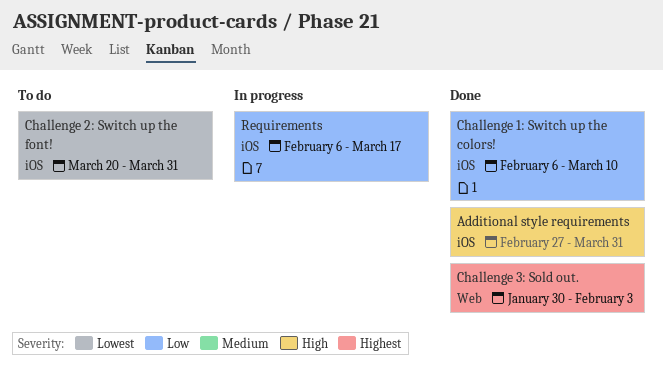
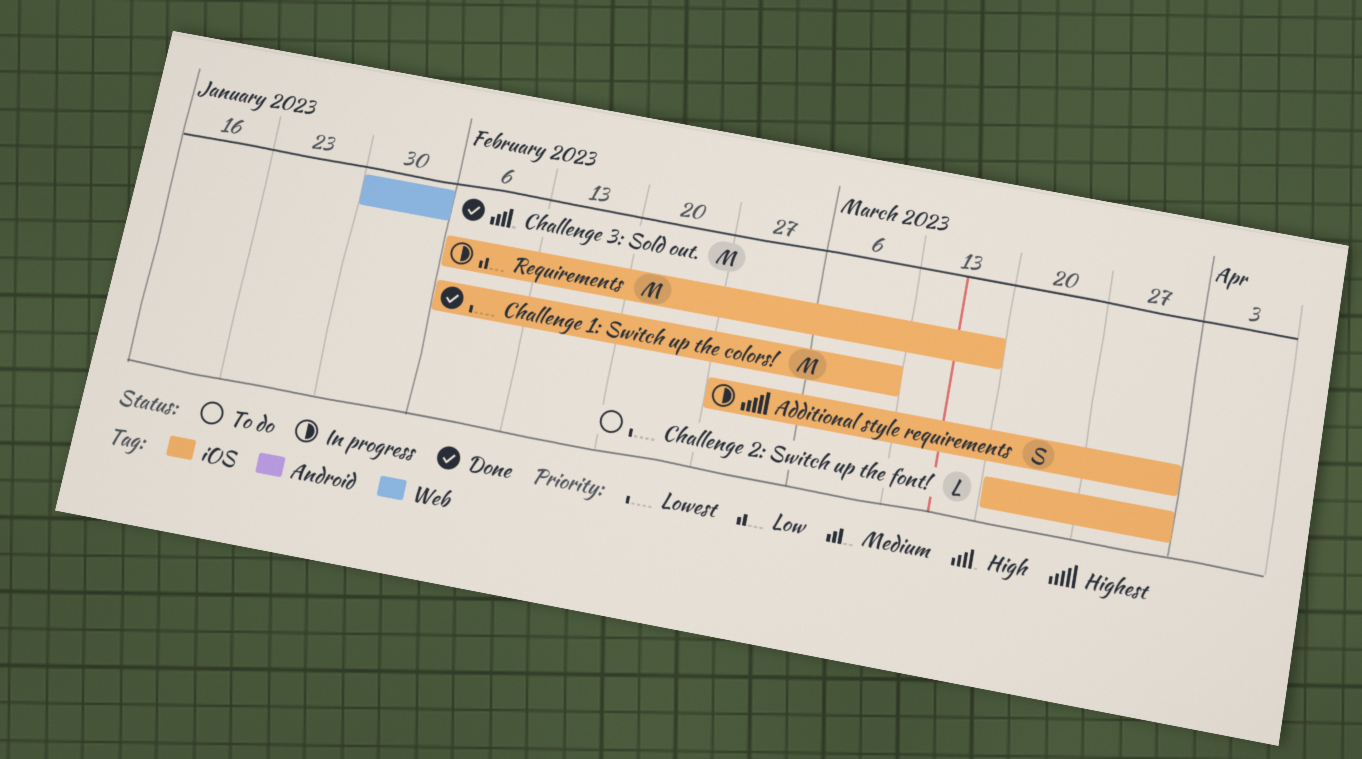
Additional style requirements, status: Done -> In progress
Additional style requirements, priority: High -> Highest
Challenge 1: Switch up the colors!, priority: Low -> Lowest
Challenge 3: Sold out., priority: Highest -> High

